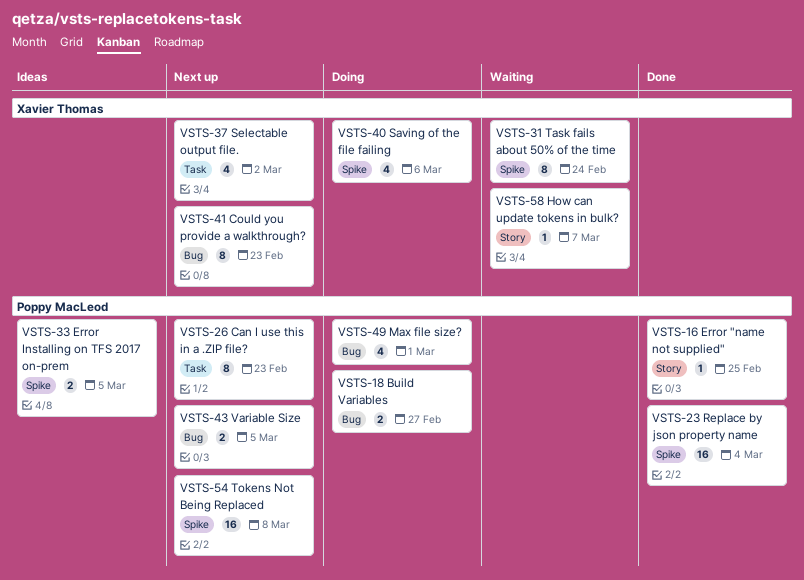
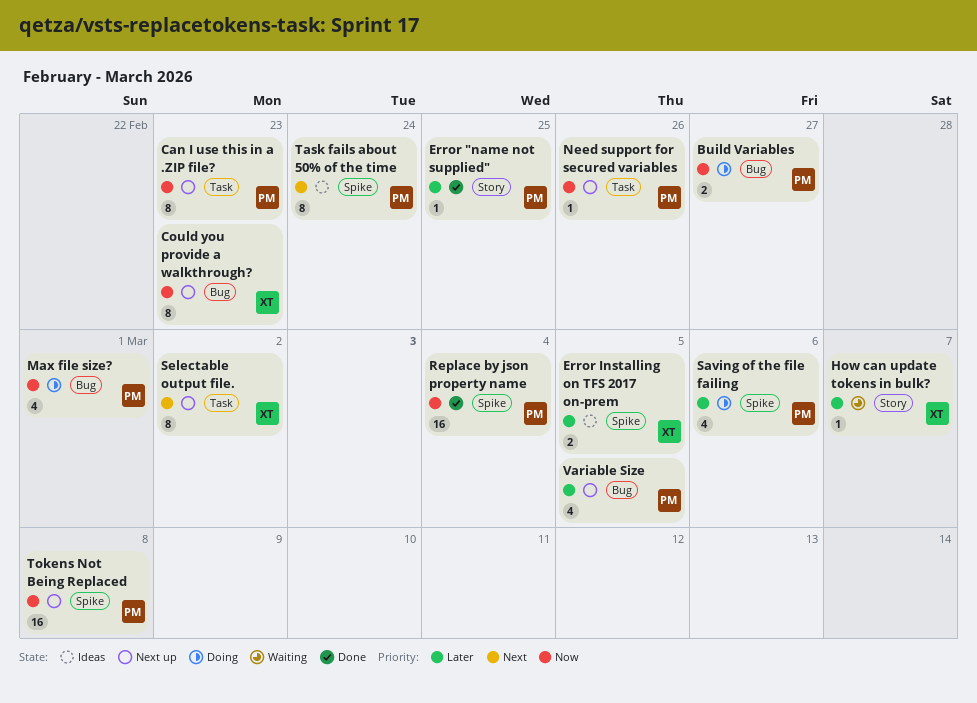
Error Installing on TFS 2017 on-prem, owner: Poppy MacLeod -> Xavier Thomas
Need support for secured variables: none -> present
Saving of the file failing, owner: Xavier Thomas -> Poppy MacLeod
Selectable output file., estimate: 4 -> 8
Task fails about 50% of the time, status: Waiting -> Ideas
Task fails about 50% of the time, owner: Xavier Thomas -> Poppy MacLeod
Variable Size, estimate: 2 -> 4

